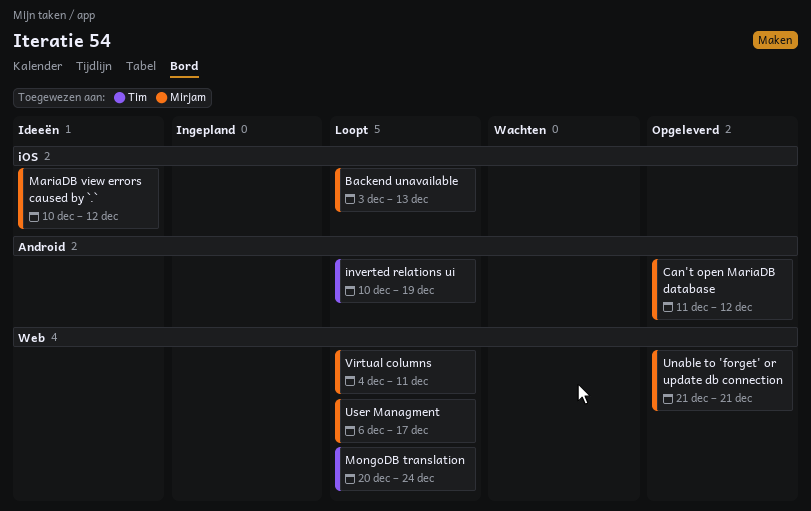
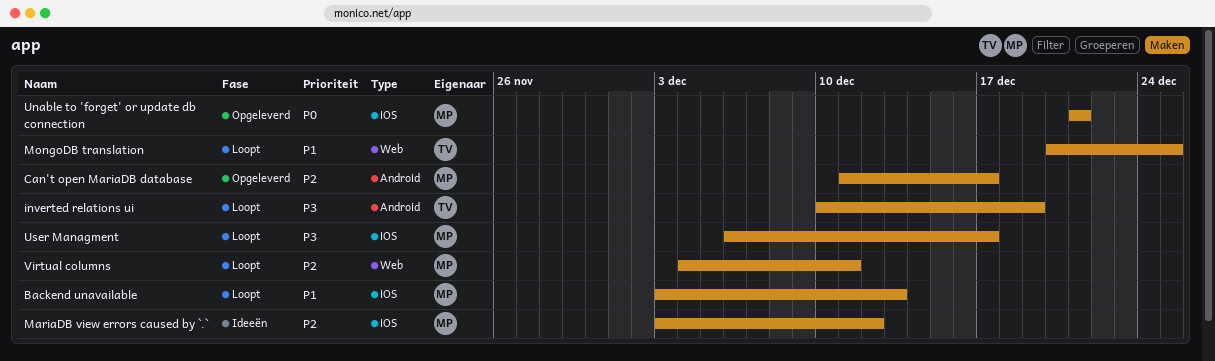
Can't open MariaDB database, due: Dec 12 -> Dec 17
MariaDB view errors caused by `.`, start: Dec 10 -> Dec 3
MongoDB translation, due: Dec 24 -> Dec 25
Unable to 'forget' or update db connection, label: Web -> iOS
User Managment, label: Web -> iOS

